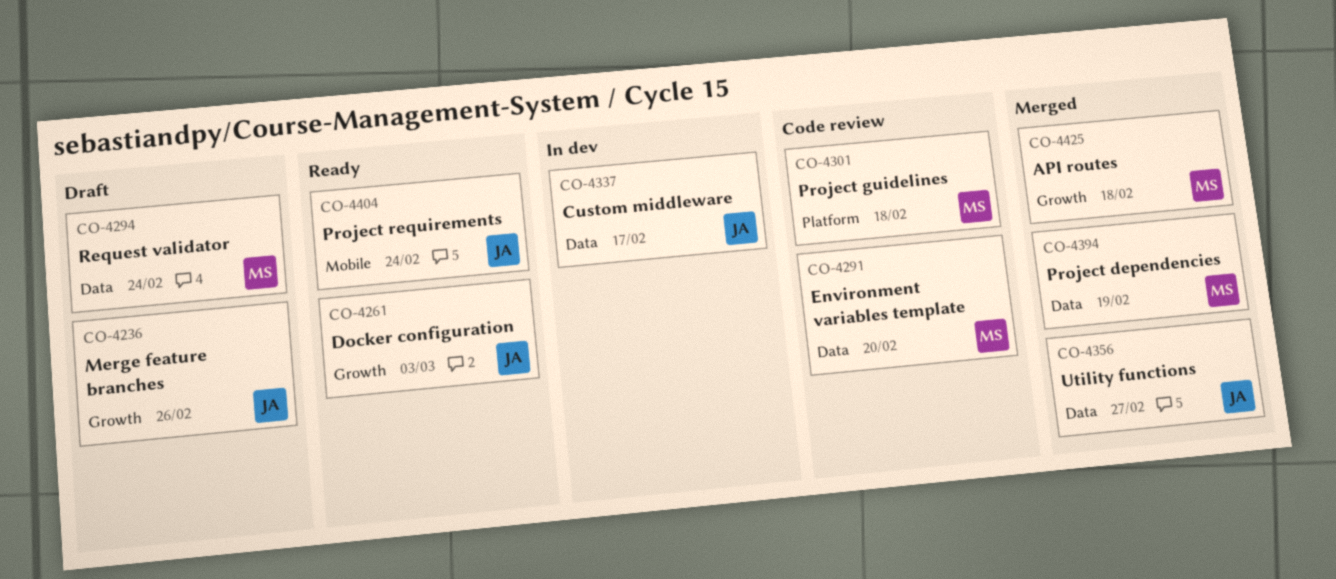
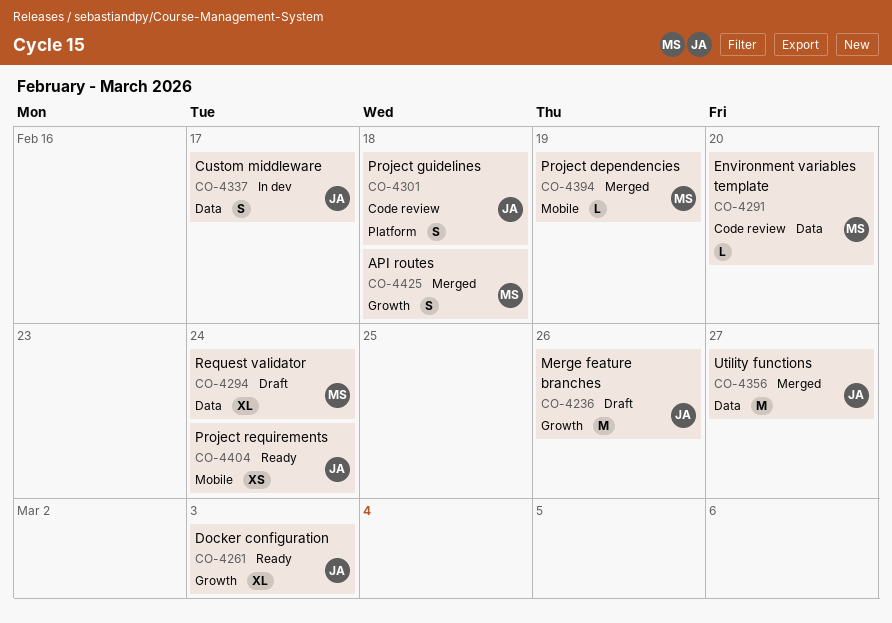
CO-4301, owner: MS -> JA
CO-4394, label: Data -> Mobile

